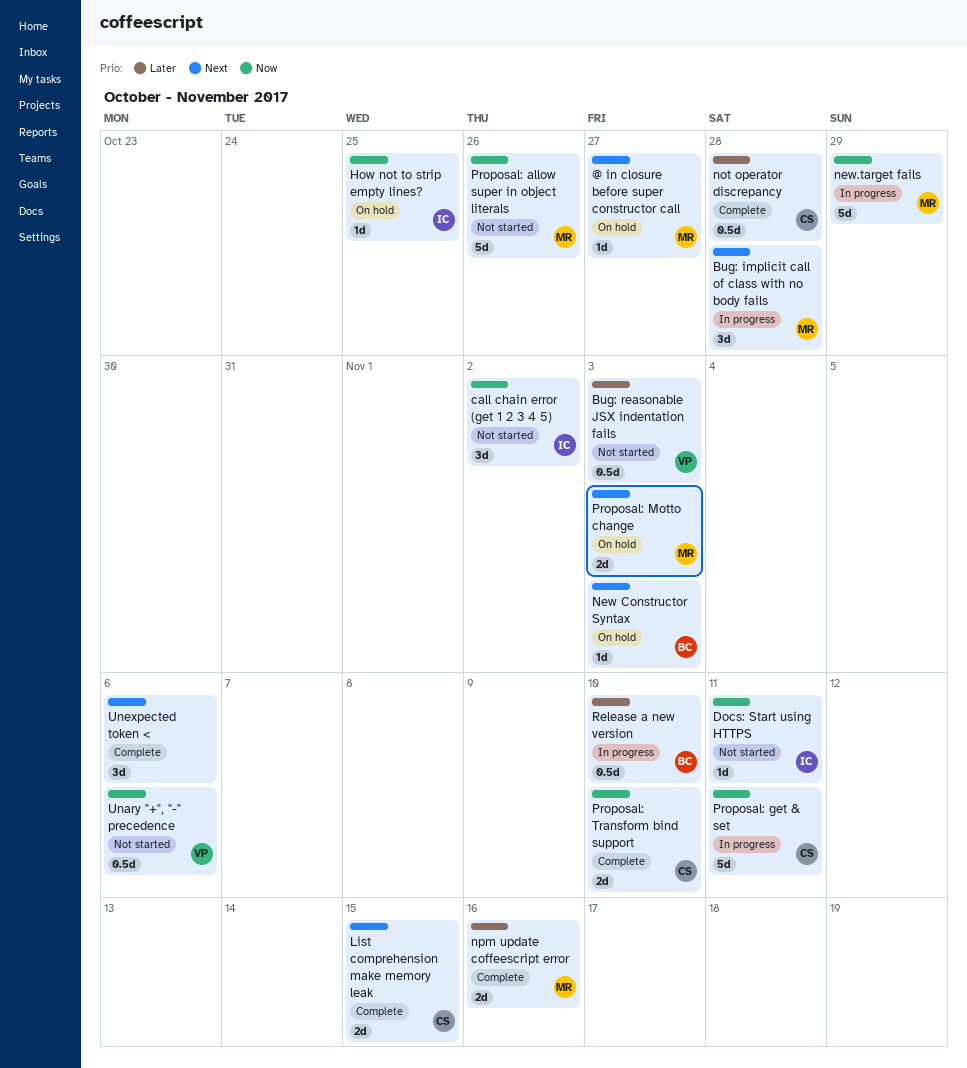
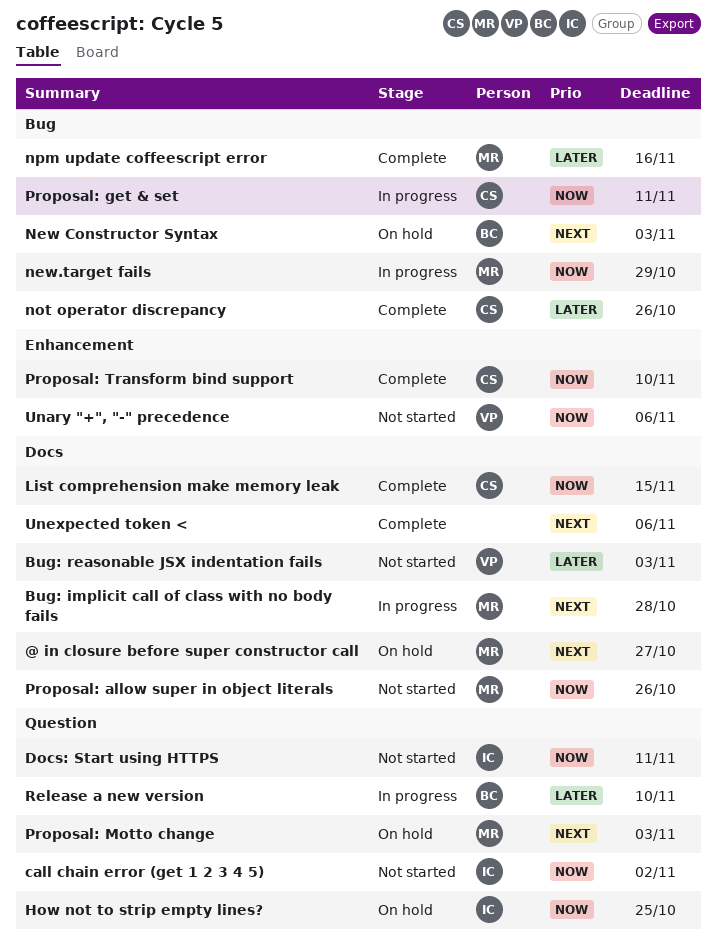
List comprehension make memory leak, priority: Next -> Now
not operator discrepancy, due: Oct 28 -> Oct 26

